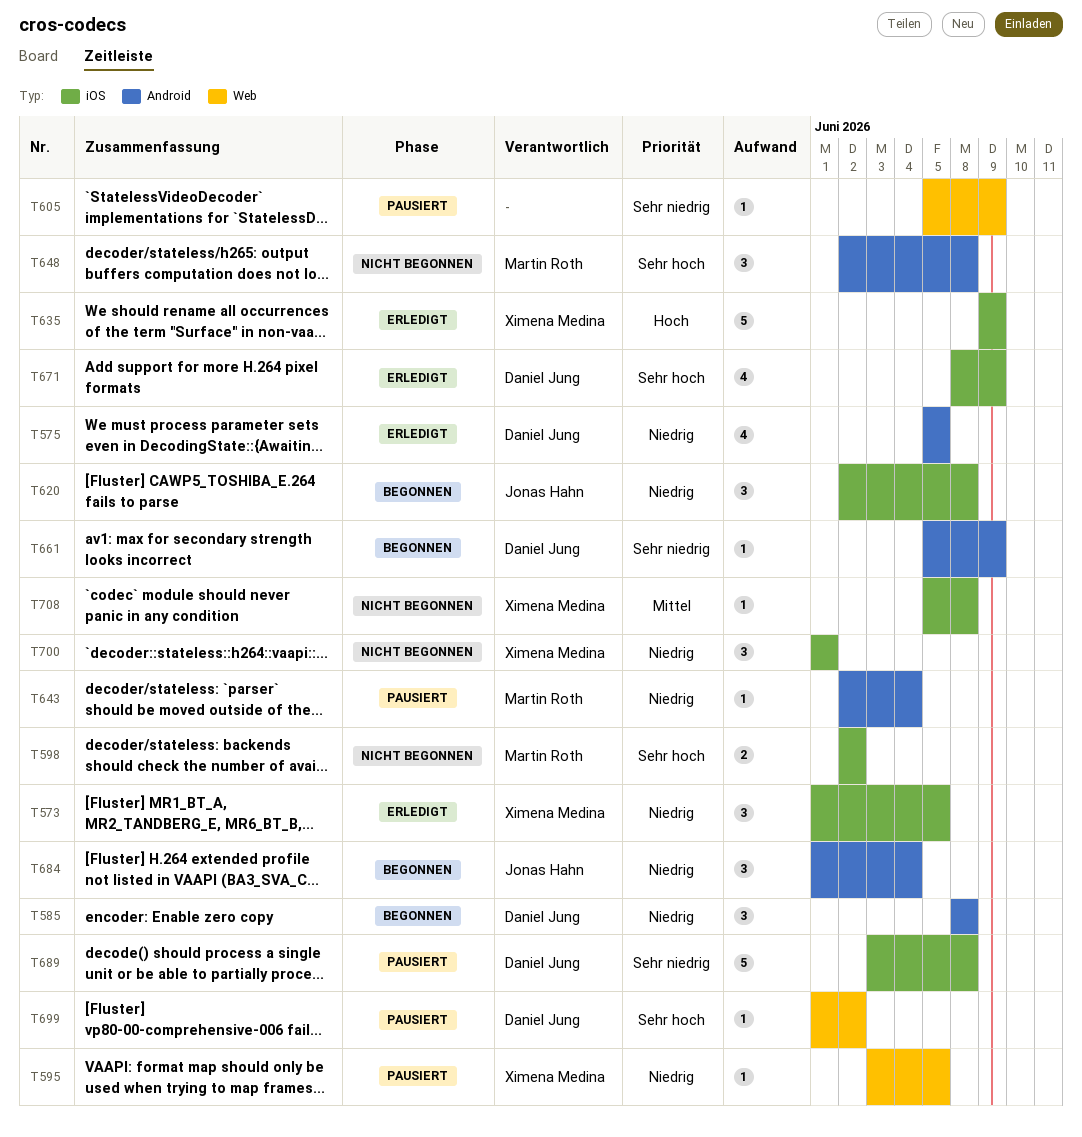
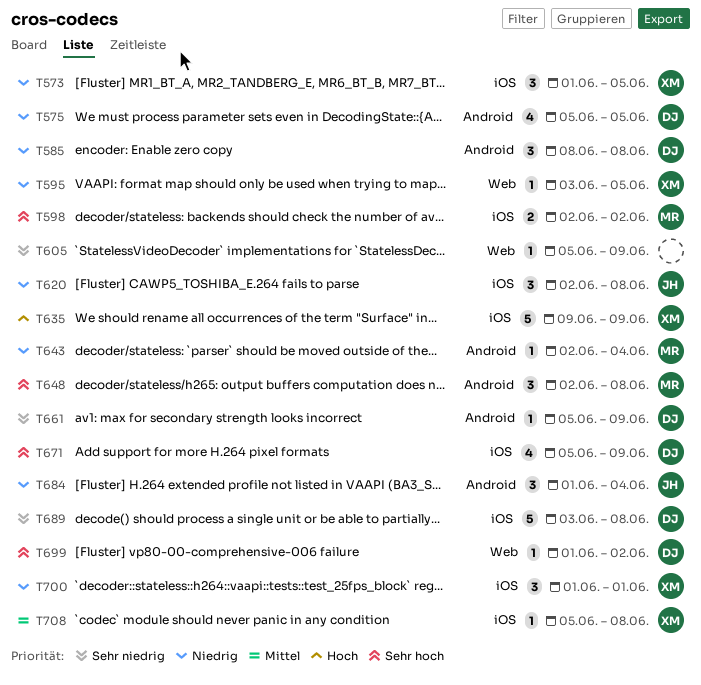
T671, start: Jun 8 -> Jun 5

